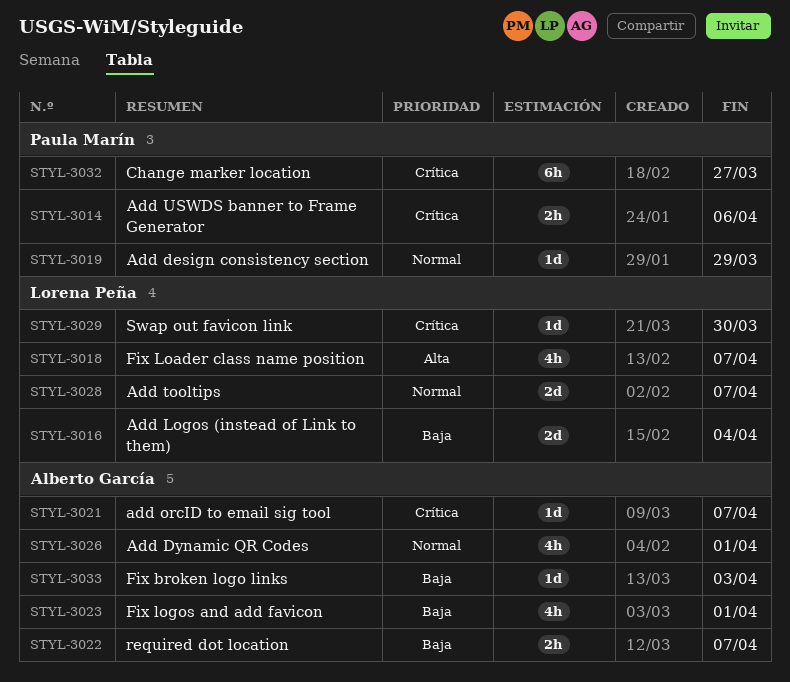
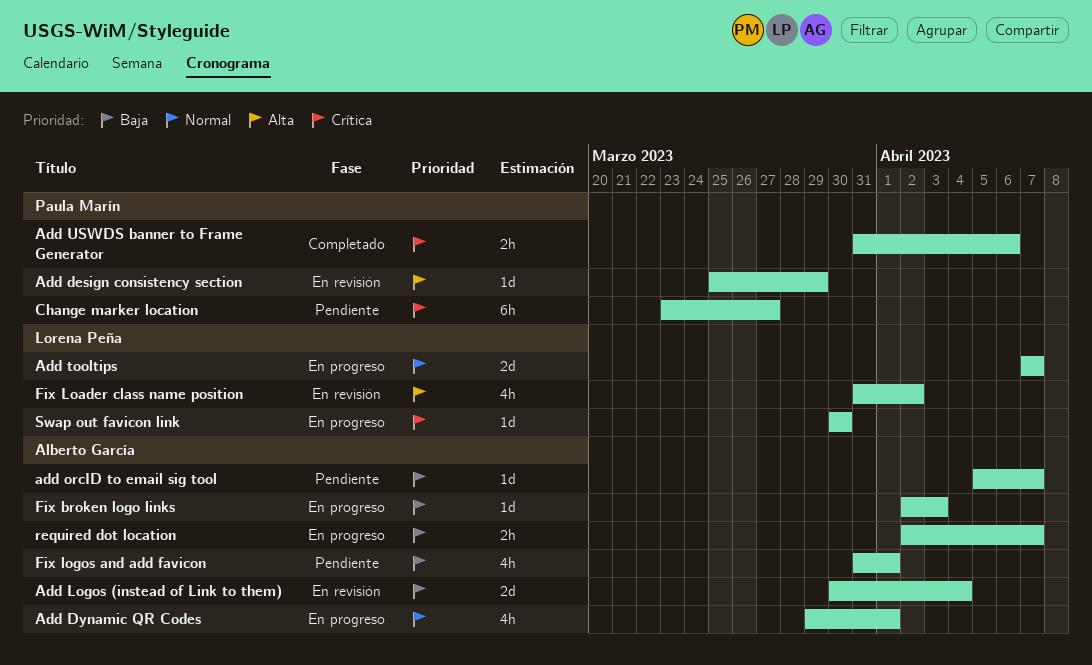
Add design consistency section, priority: Normal -> Alta
Add Logos (instead of Link to them), owner: Lorena Peña -> Alberto García
add orcID to email sig tool, priority: Crítica -> Baja
Fix Loader class name position, due: Apr 7 -> Apr 2

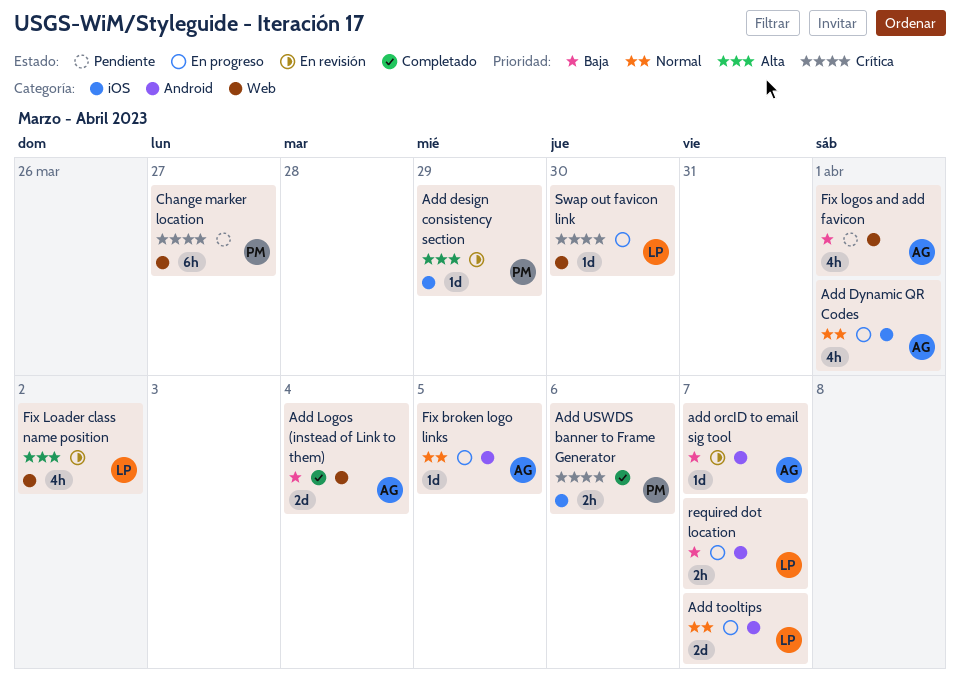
Add Logos (instead of Link to them), status: En revisión -> Completado
add orcID to email sig tool, status: Pendiente -> En revisión
Fix broken logo links, priority: Baja -> Normal
Fix broken logo links, due: Apr 3 -> Apr 5
required dot location, owner: Alberto García -> Lorena Peña

